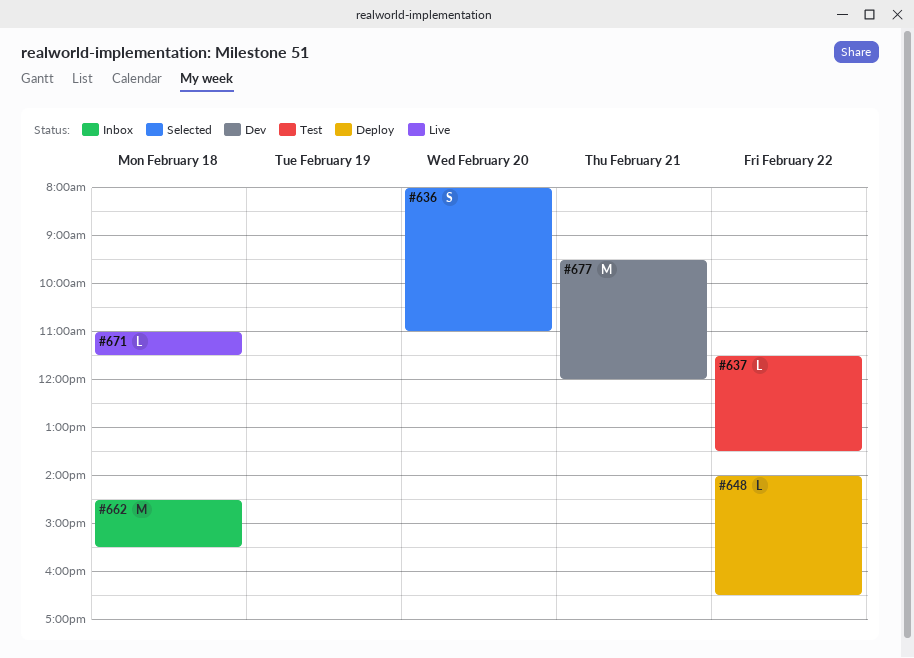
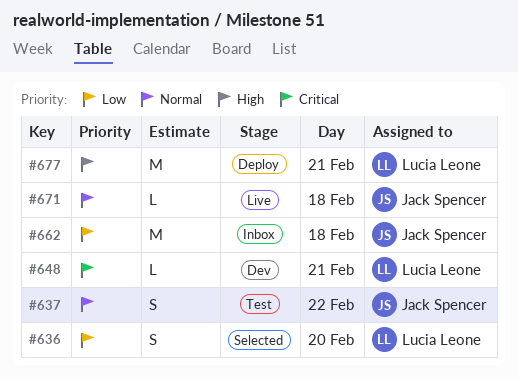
#637, estimate: L -> S
#648, status: Deploy -> Dev
#648, day: Feb 22 -> Feb 21
#677, status: Dev -> Deploy

